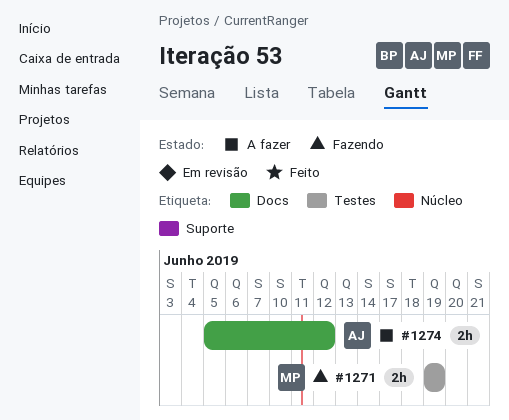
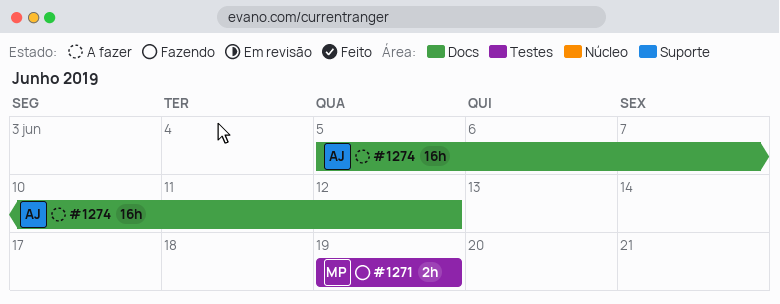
#1274, estimate: 2h -> 16h

